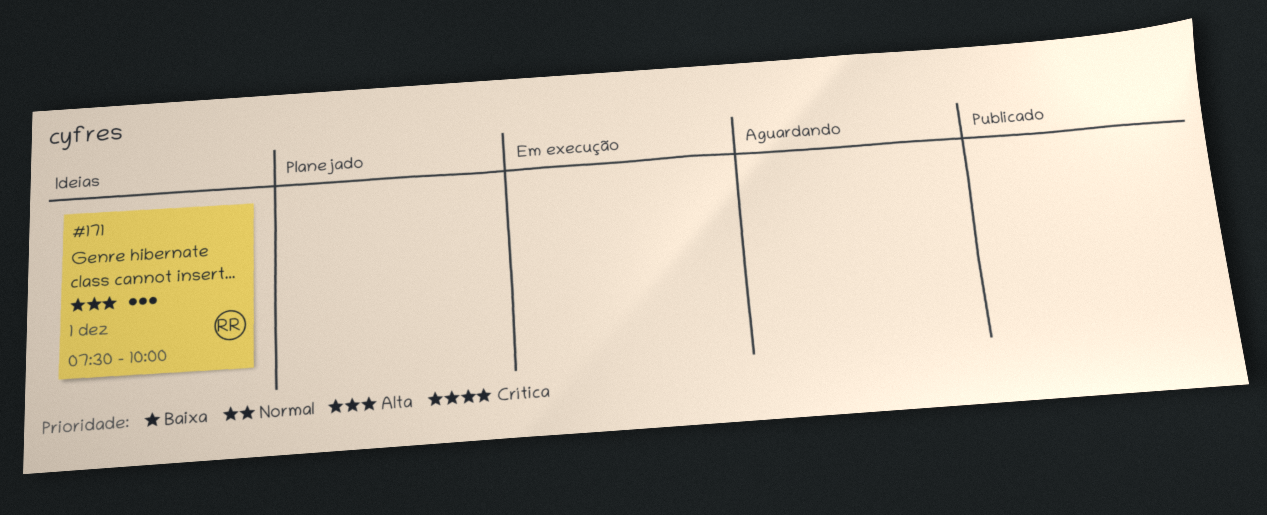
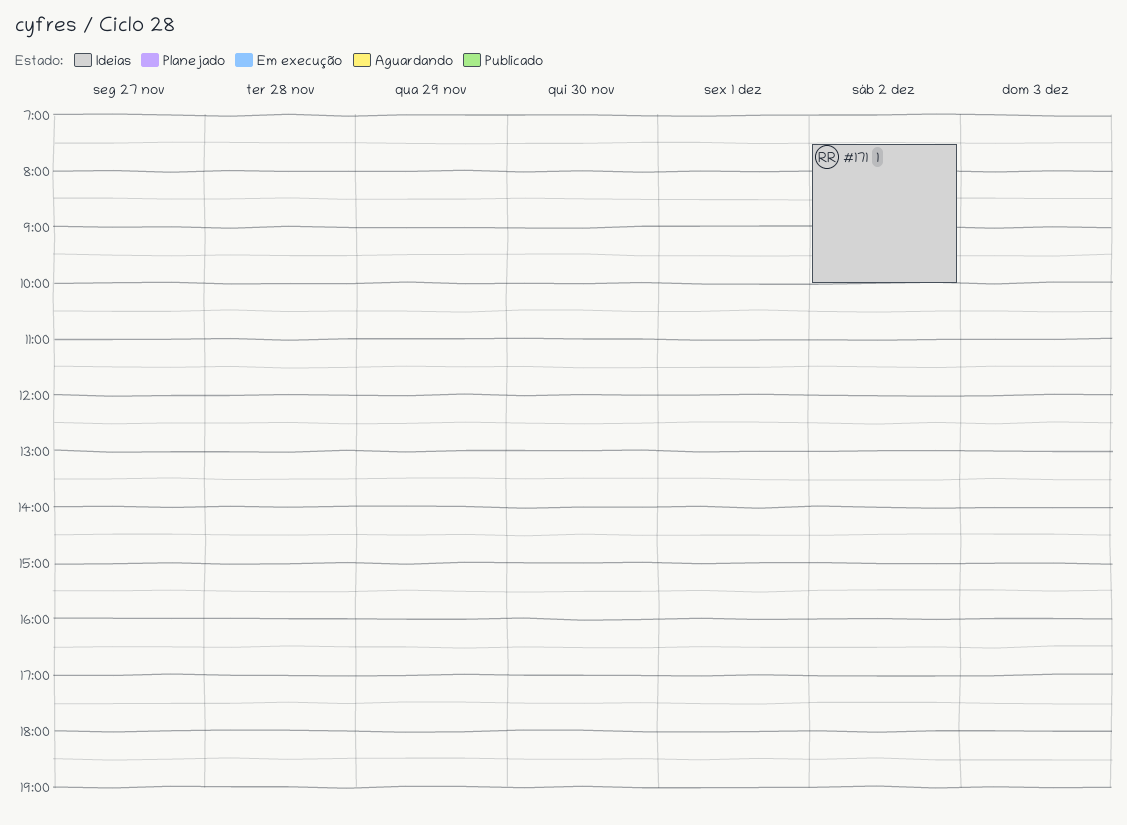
#171, estimate: 3 -> 1
#171, day: Dec 1 -> Dec 2

